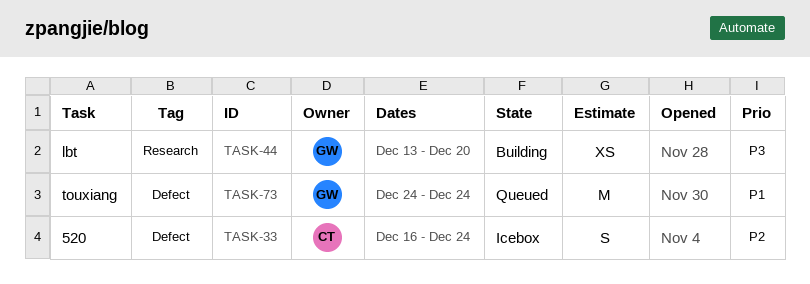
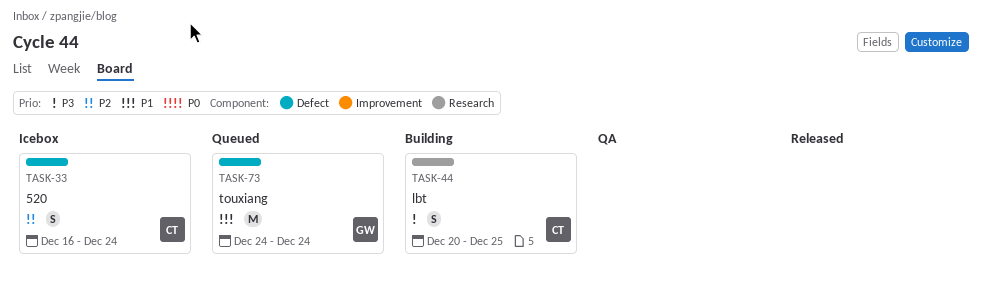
TASK-44, owner: GW -> CT
TASK-44, estimate: XS -> S
TASK-44, start: Dec 13 -> Dec 20
TASK-44, due: Dec 20 -> Dec 25

